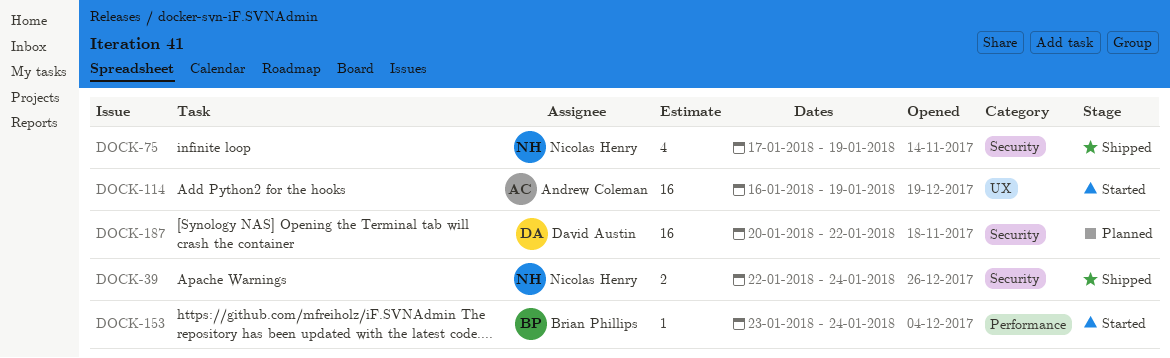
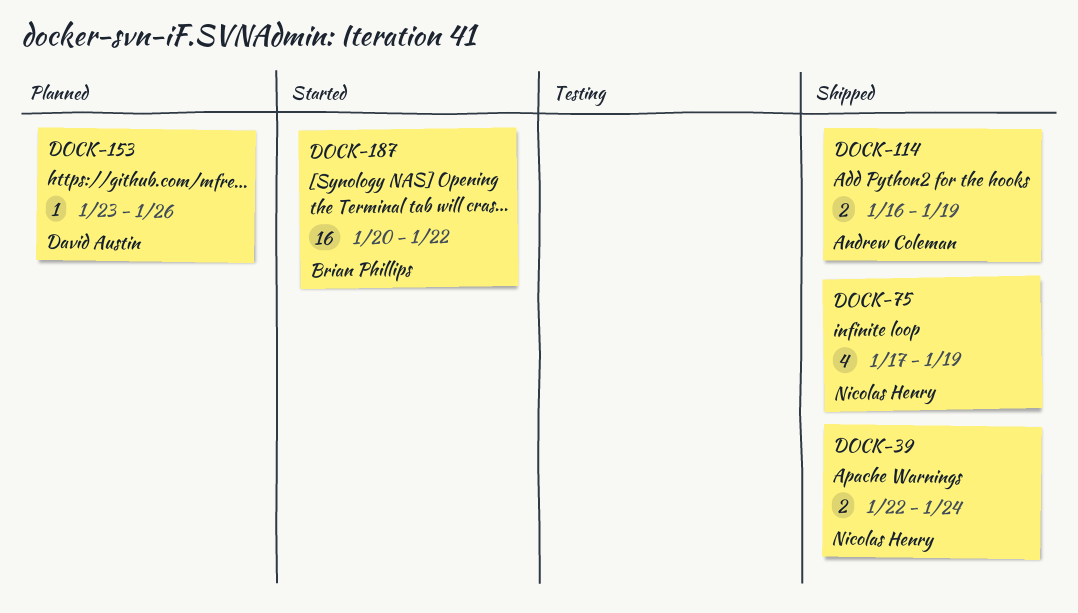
DOCK-114, status: Started -> Shipped
DOCK-114, estimate: 16 -> 2
DOCK-153, status: Started -> Planned
DOCK-153, owner: Brian Phillips -> David Austin
DOCK-153, due: Jan 24 -> Jan 26
DOCK-187, status: Planned -> Started
DOCK-187, owner: David Austin -> Brian Phillips

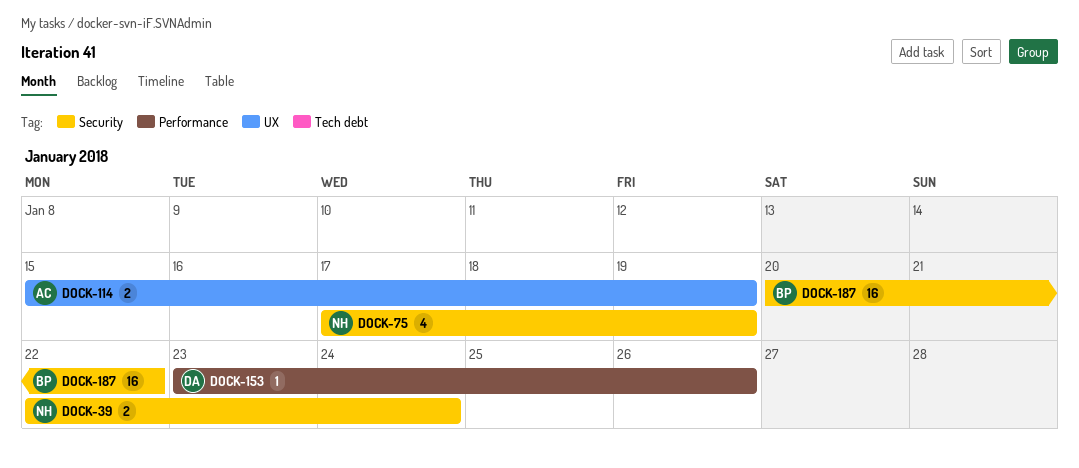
DOCK-114, start: Jan 16 -> Jan 15

